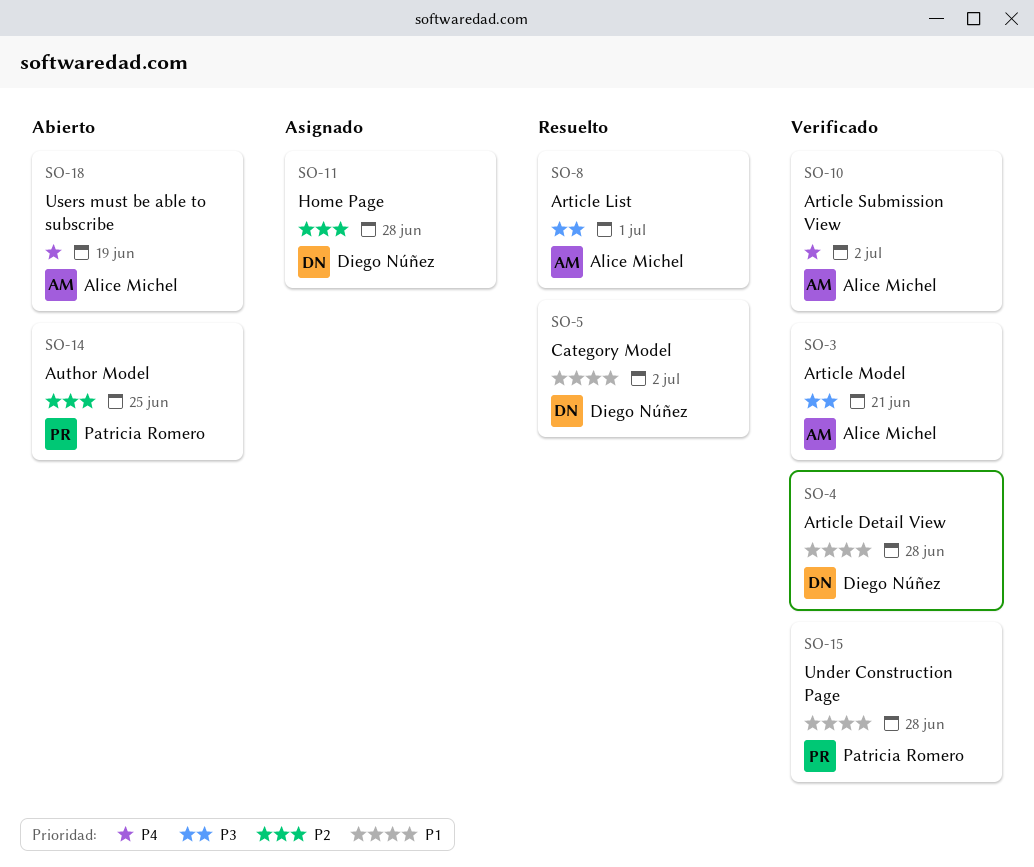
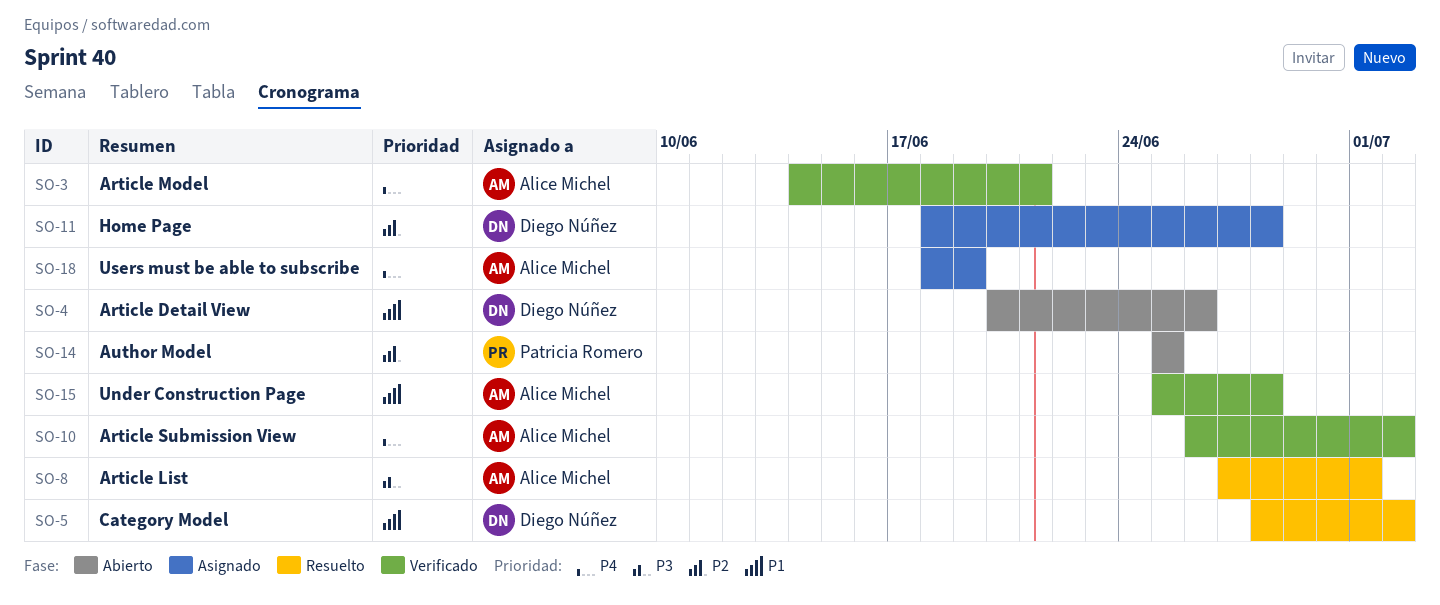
SO-3, priority: P3 -> P4
SO-4, status: Verificado -> Abierto
SO-4, due: Jun 28 -> Jun 26
SO-15, owner: Patricia Romero -> Alice Michel
SO-18, status: Abierto -> Asignado

